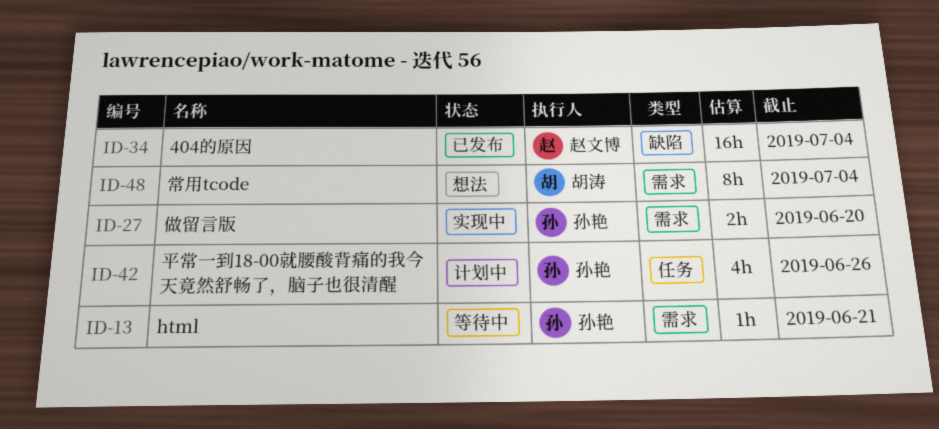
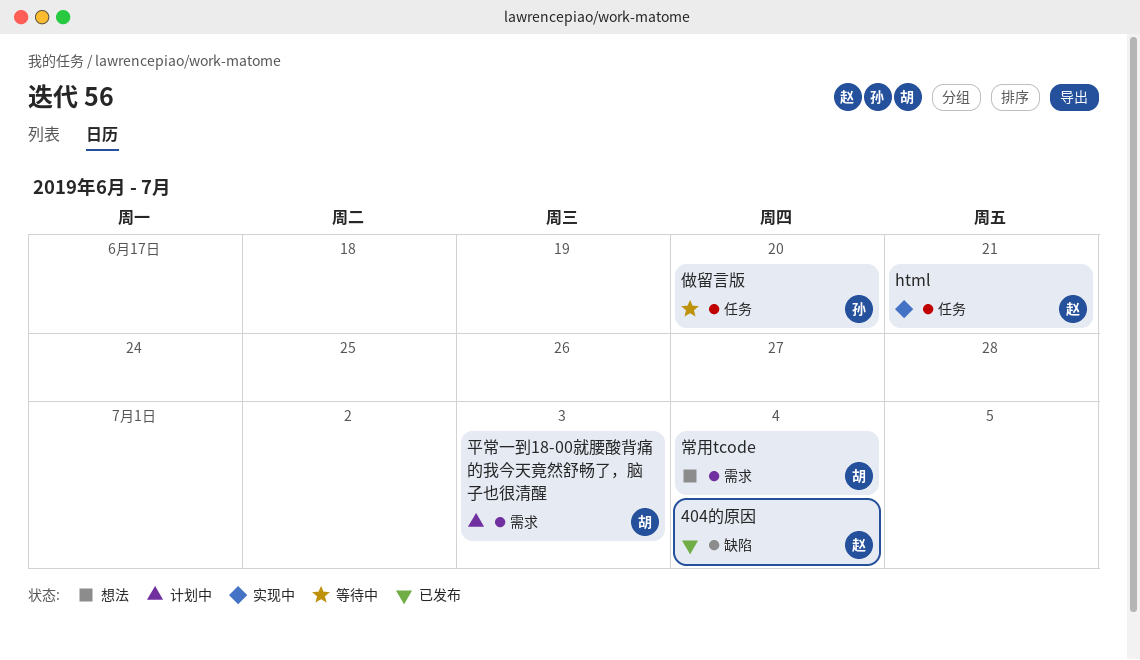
html, status: 等待中 -> 实现中
html, owner: 孙艳 -> 赵文博
html, label: 需求 -> 任务
做留言版, status: 实现中 -> 等待中
做留言版, label: 需求 -> 任务
平常一到18-00就腰酸背痛的我今天竟然舒畅了，脑子也很清醒, owner: 孙艳 -> 胡涛
平常一到18-00就腰酸背痛的我今天竟然舒畅了，脑子也很清醒, label: 任务 -> 需求
平常一到18-00就腰酸背痛的我今天竟然舒畅了，脑子也很清醒, due: Jun 26 -> Jul 3

